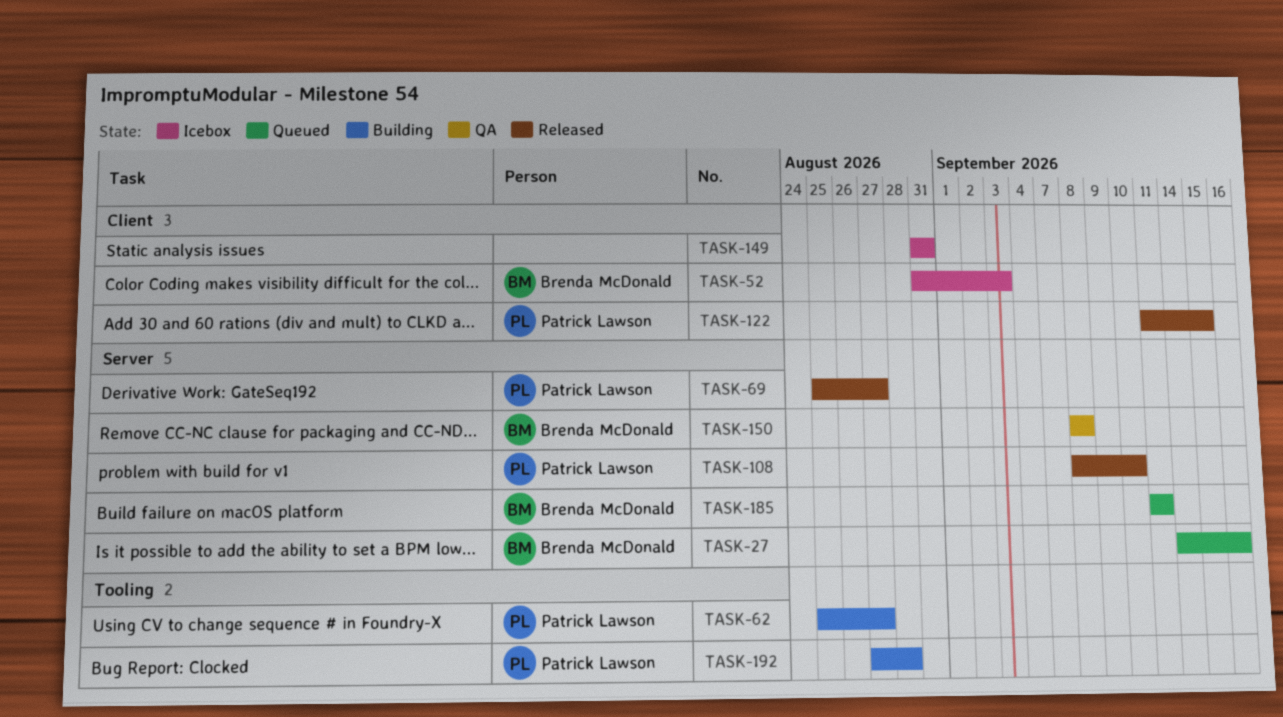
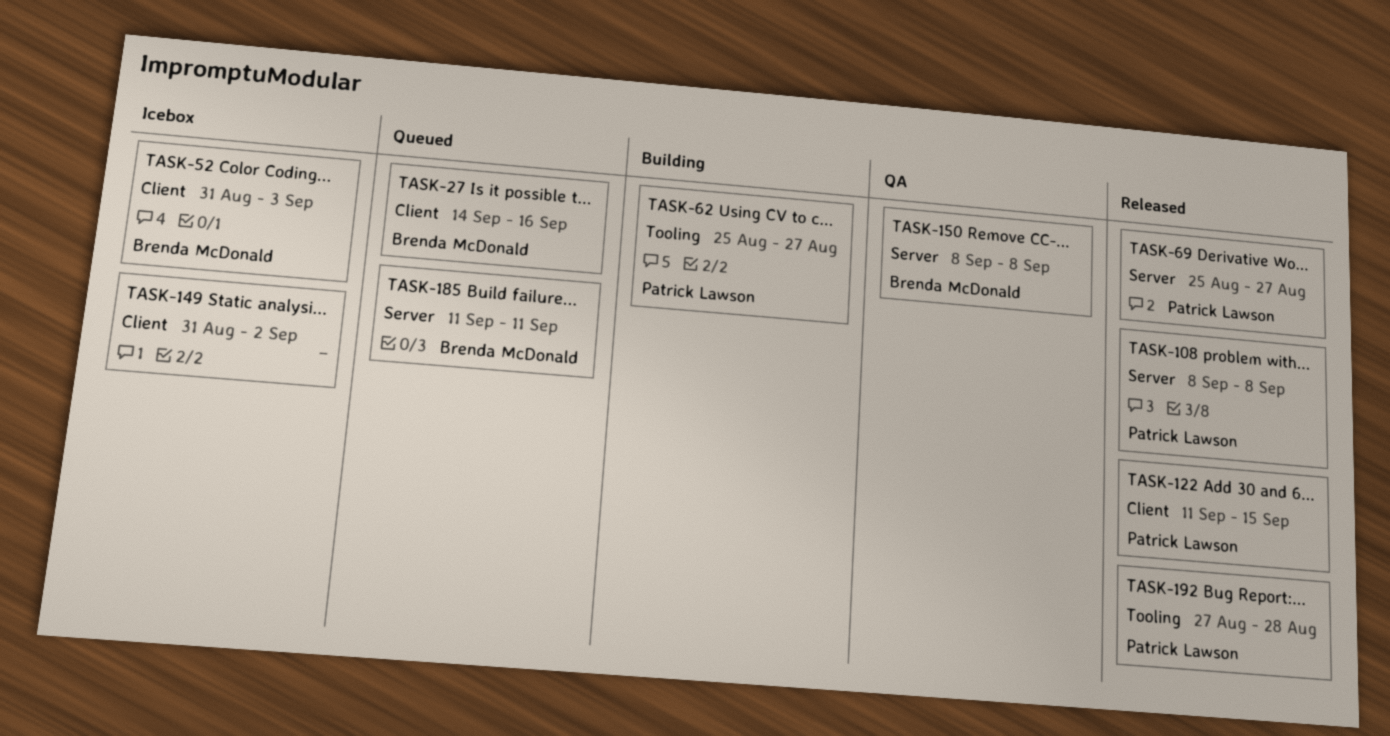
TASK-27, label: Server -> Client
TASK-108, due: Sep 10 -> Sep 8
TASK-149, due: Aug 31 -> Sep 2
TASK-192, status: Building -> Released

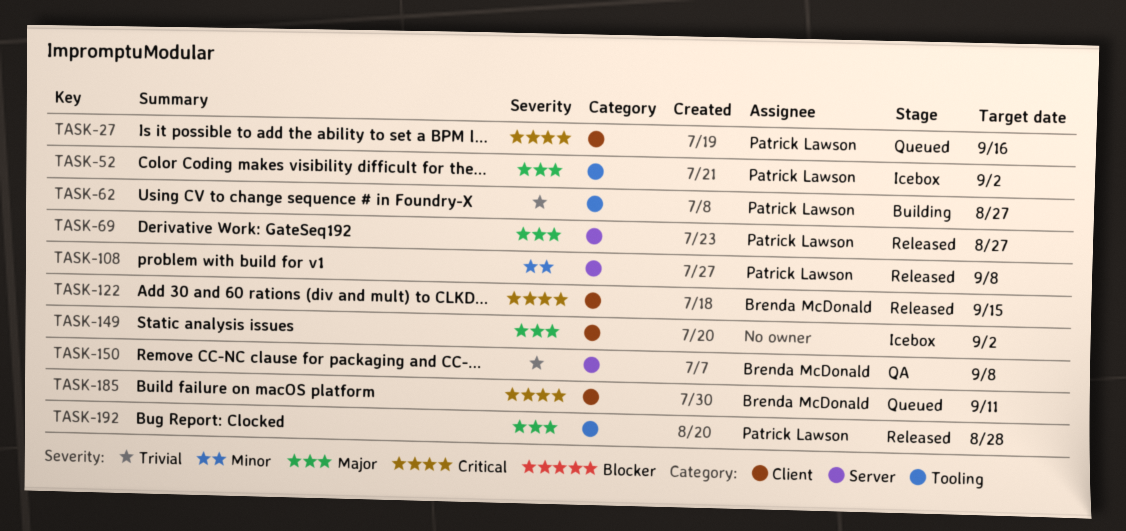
TASK-27, owner: Brenda McDonald -> Patrick Lawson
TASK-52, owner: Brenda McDonald -> Patrick Lawson
TASK-52, label: Client -> Tooling
TASK-52, due: Sep 3 -> Sep 2
TASK-122, owner: Patrick Lawson -> Brenda McDonald
TASK-185, label: Server -> Client

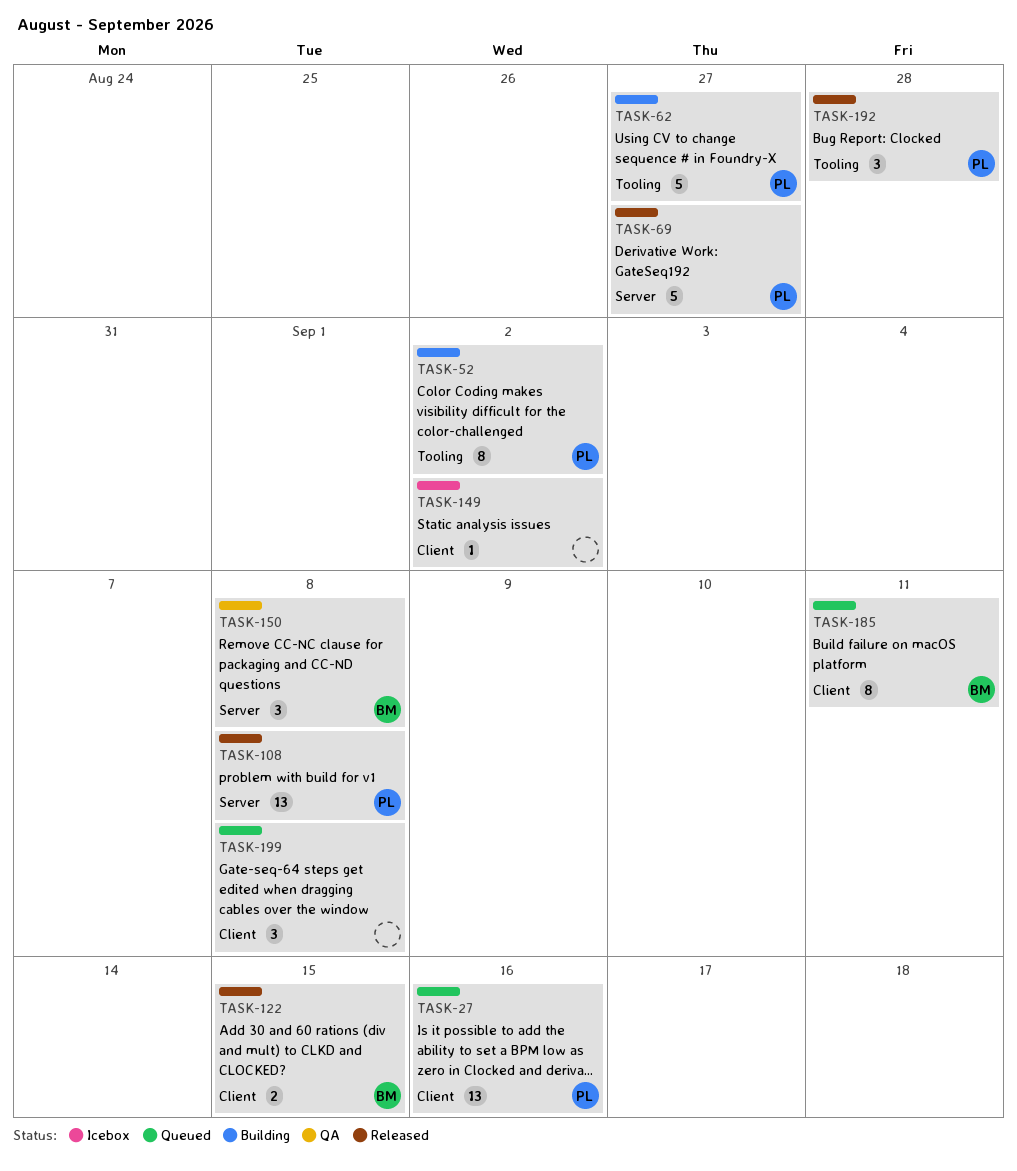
TASK-52, status: Icebox -> Building
TASK-199: none -> present

